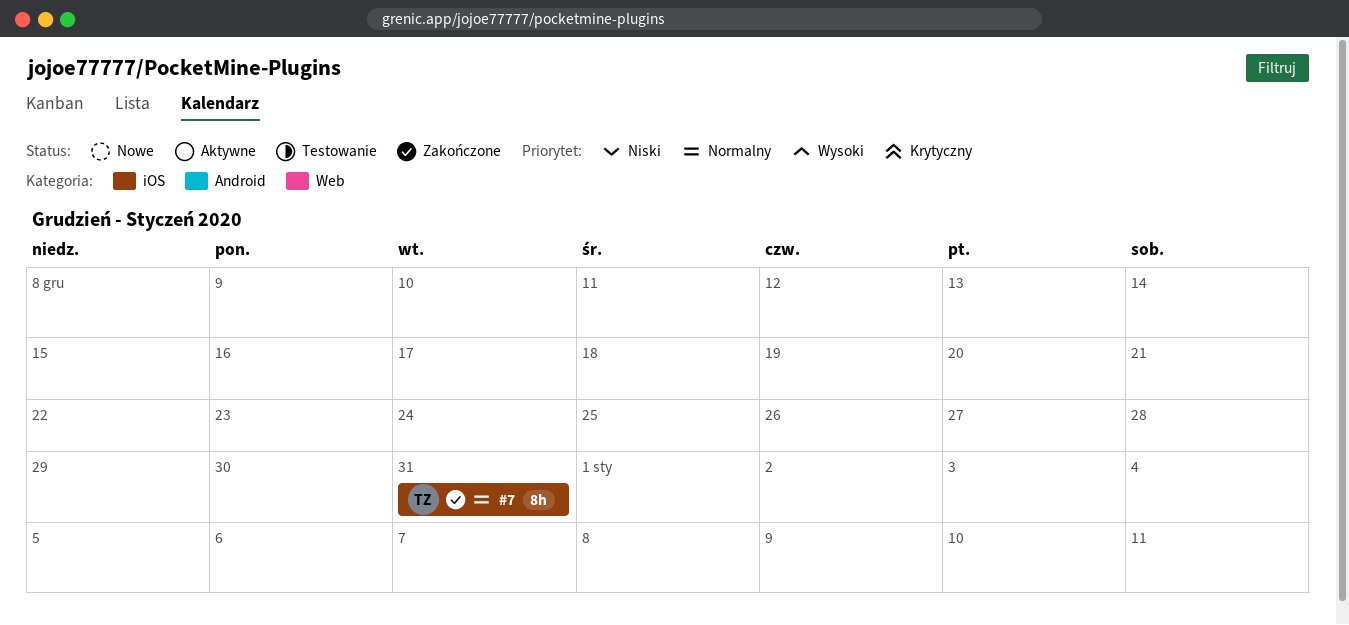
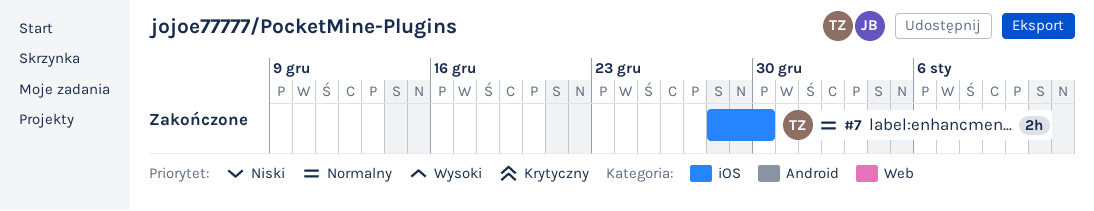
#7, estimate: 8h -> 2h
#7, start: Dec 31 -> Dec 28
#7, due: Dec 31 -> Dec 30

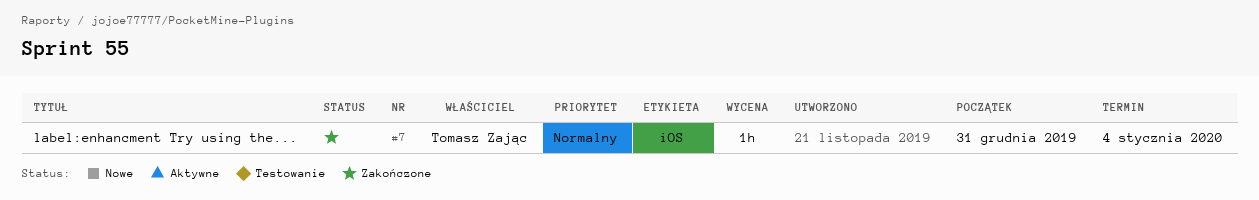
#7, estimate: 2h -> 1h
#7, start: Dec 28 -> Dec 31
#7, due: Dec 30 -> Jan 4

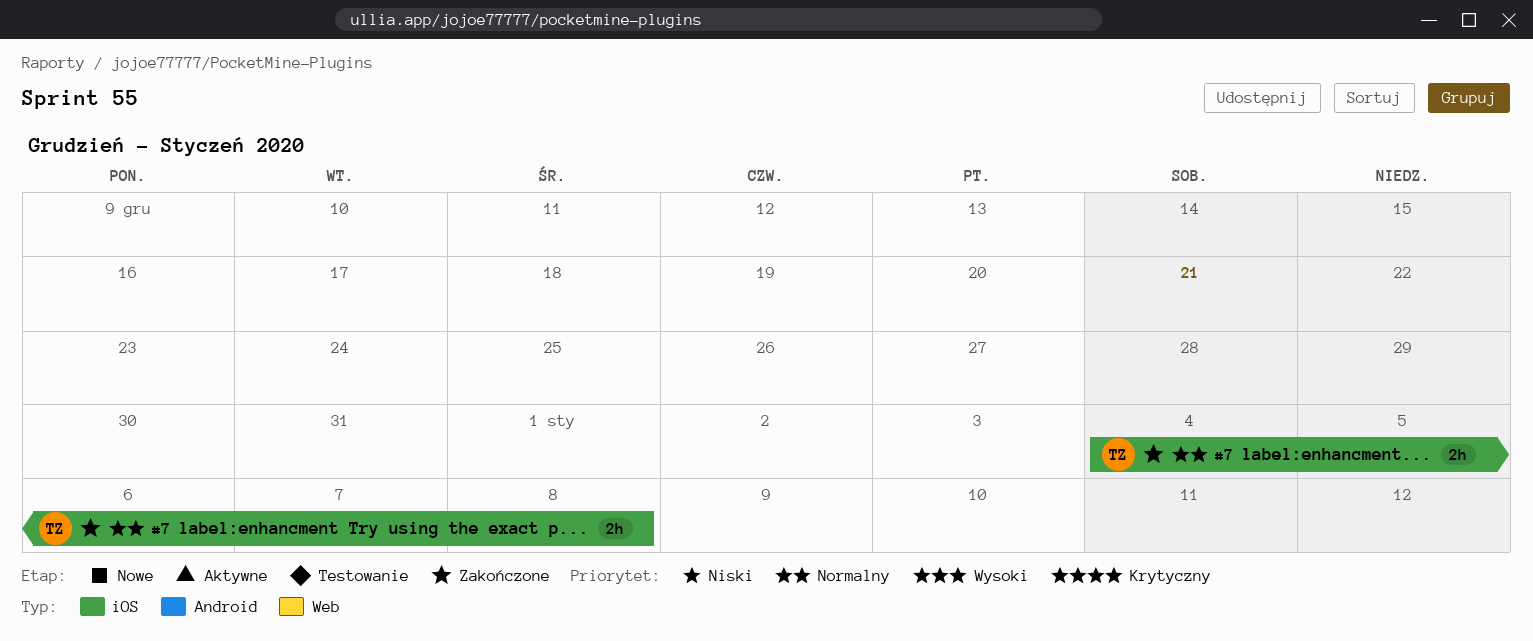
#7, estimate: 1h -> 2h
#7, start: Dec 31 -> Jan 4
#7, due: Jan 4 -> Jan 8

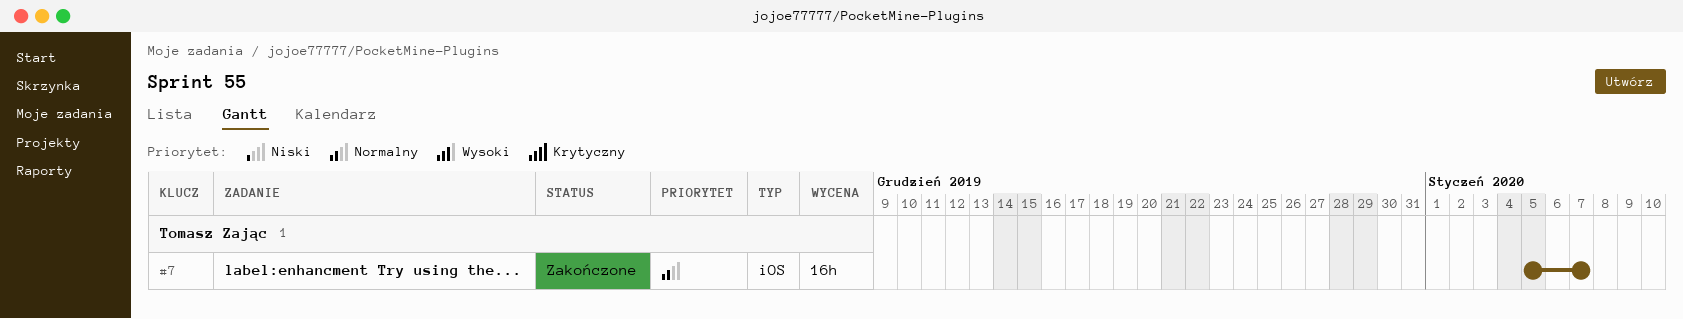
#7, estimate: 2h -> 16h
#7, start: Jan 4 -> Jan 5
#7, due: Jan 8 -> Jan 7

